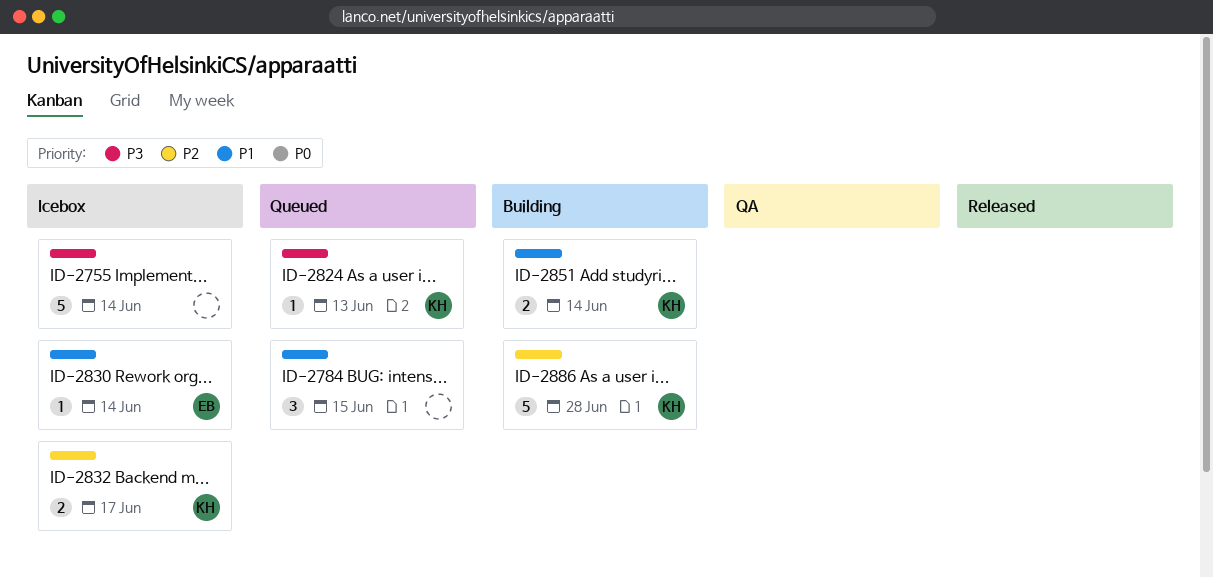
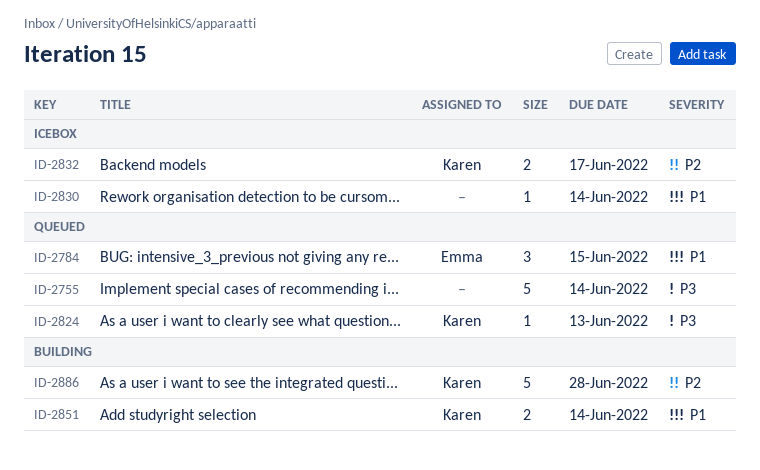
ID-2755, status: Icebox -> Queued
ID-2784, owner: none -> Emma
ID-2830, owner: Emma -> none

